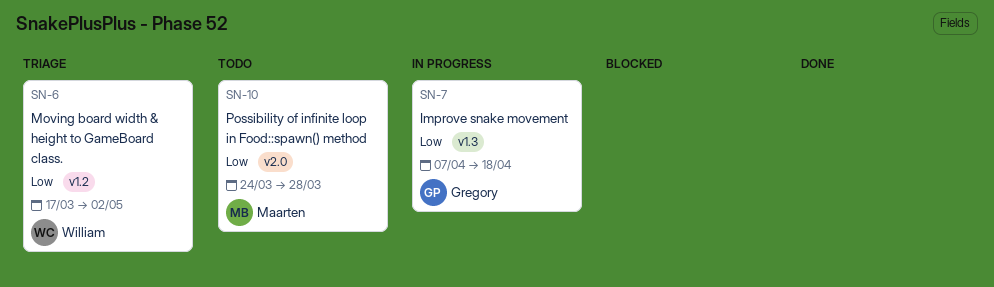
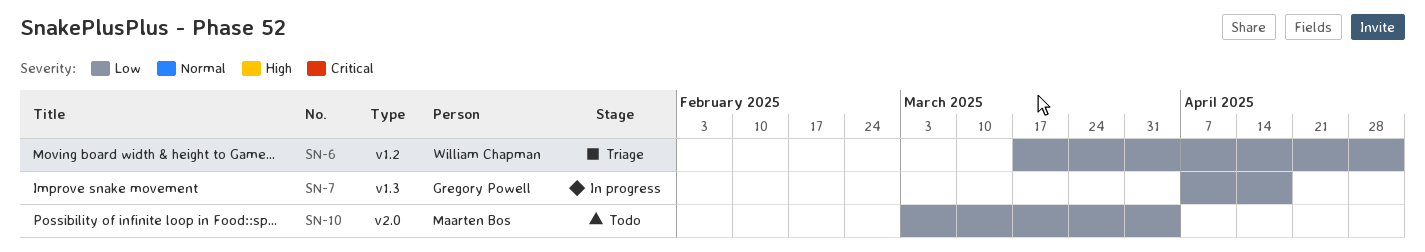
SN-10, start: Mar 24 -> Mar 3
SN-10, due: Mar 28 -> Apr 4

